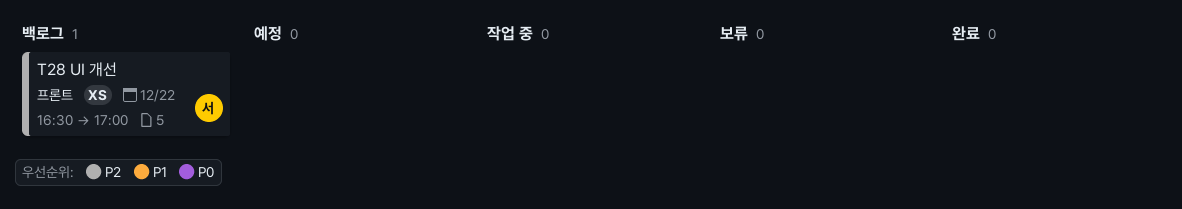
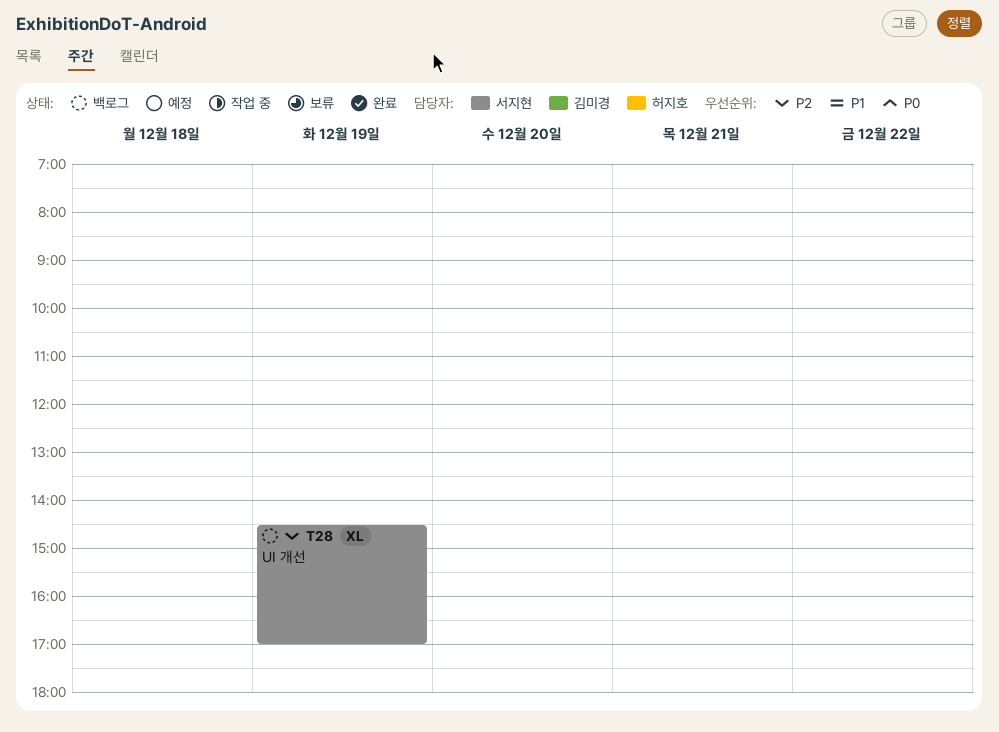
T28, estimate: XS -> XL
T28, day: Dec 22 -> Dec 19
T28, begins: 16:30 -> 14:30

